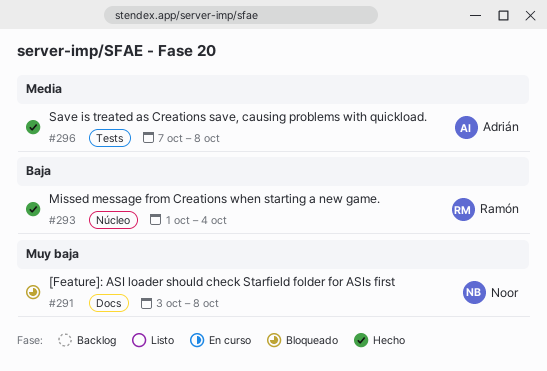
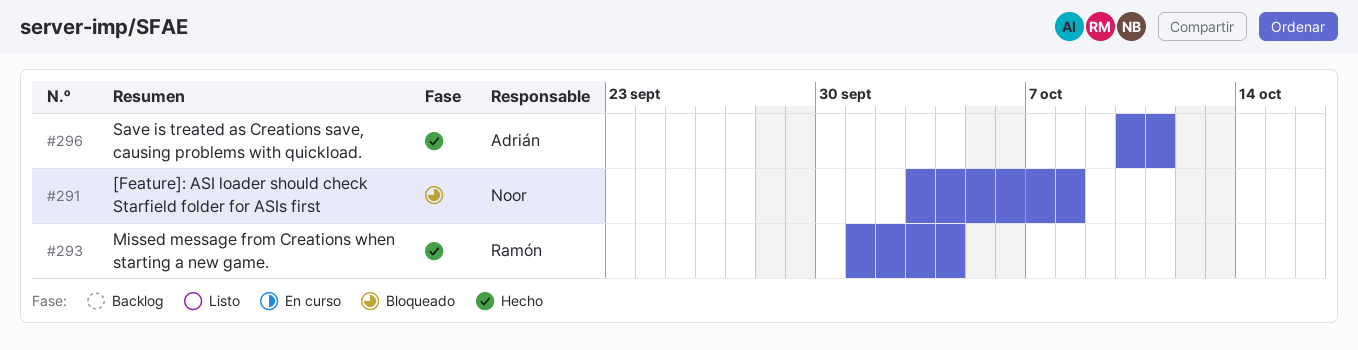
#296, start: Oct 7 -> Oct 10
#296, due: Oct 8 -> Oct 11

